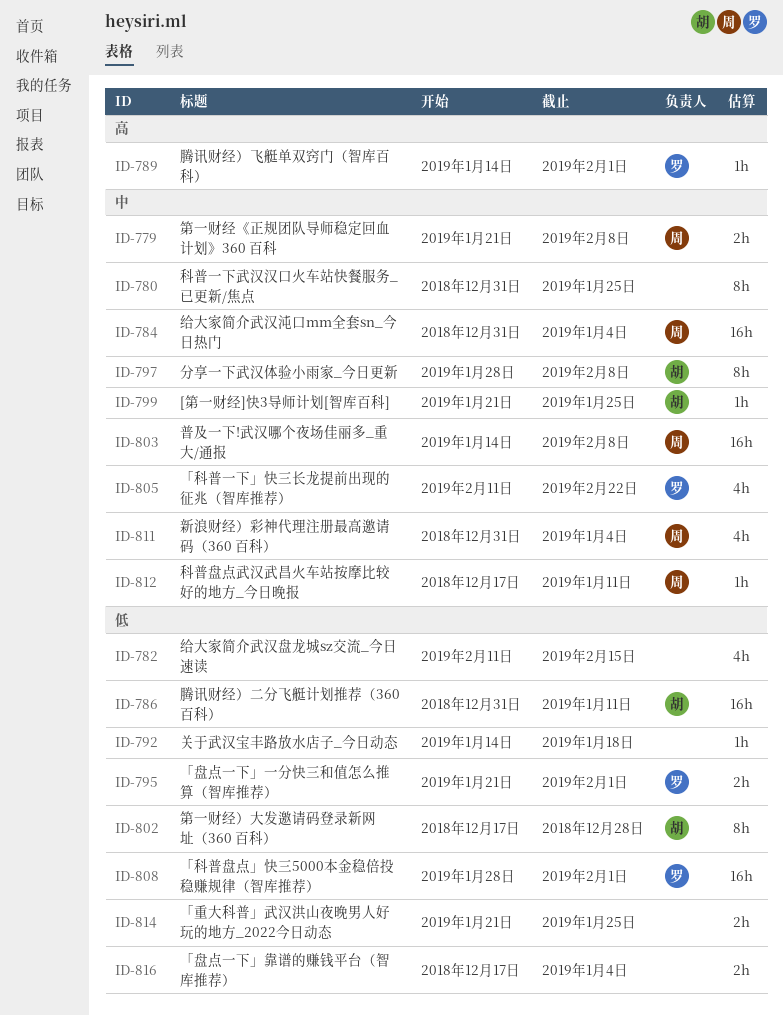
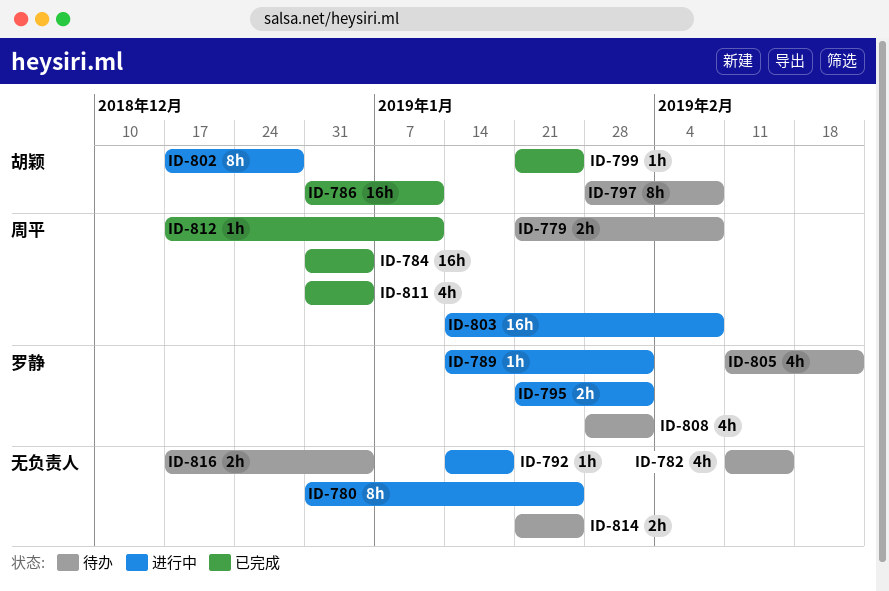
ID-808, estimate: 16h -> 4h

